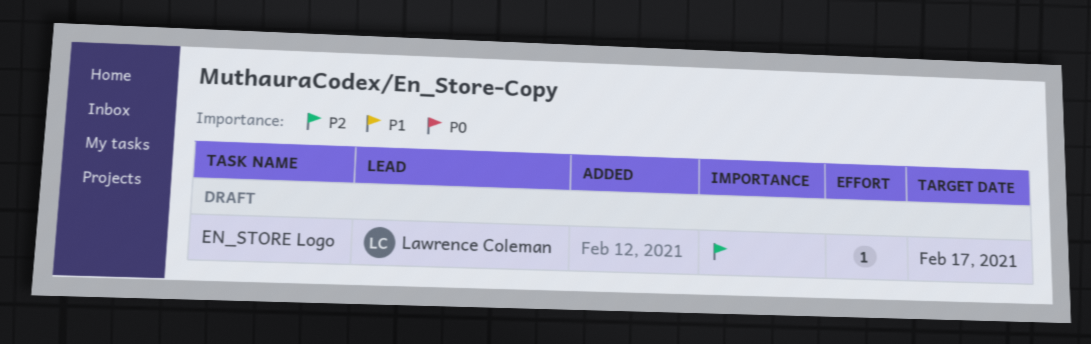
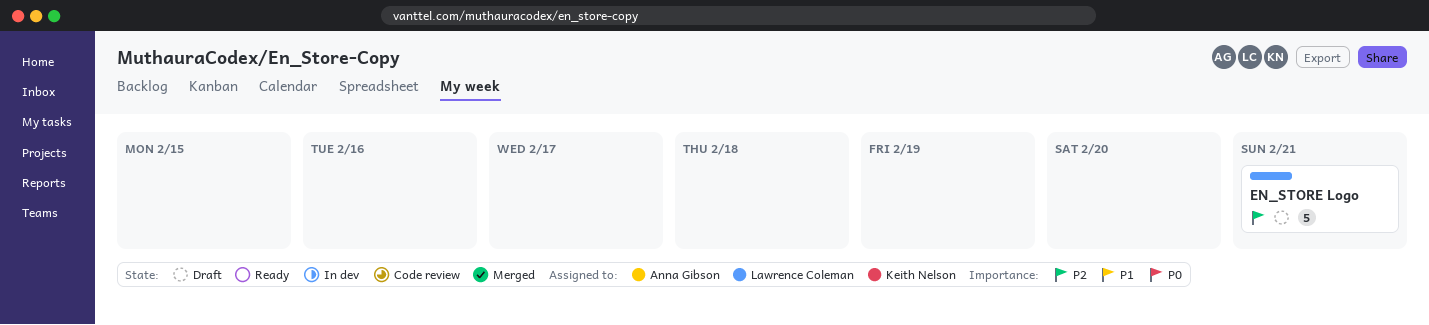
EN_STORE Logo, estimate: 1 -> 5
EN_STORE Logo, due: Feb 17 -> Feb 21

